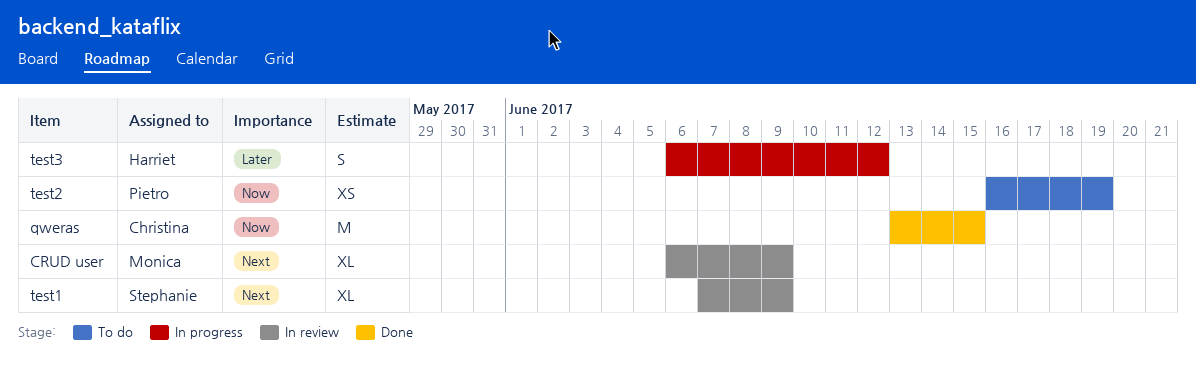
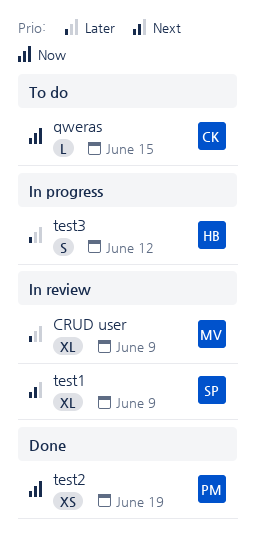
CRUD user, priority: Next -> Later
qweras, status: Done -> To do
qweras, estimate: M -> L
test2, status: To do -> Done

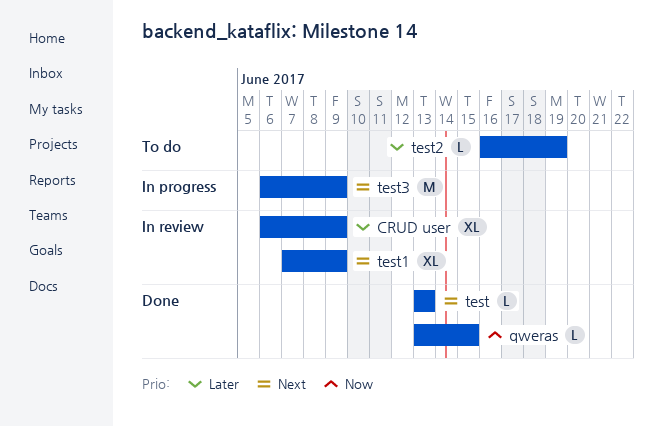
qweras, status: To do -> Done
test: none -> present
test2, status: Done -> To do
test2, priority: Now -> Later
test2, estimate: XS -> L
test3, priority: Later -> Next
test3, estimate: S -> M
test3, due: Jun 12 -> Jun 9

